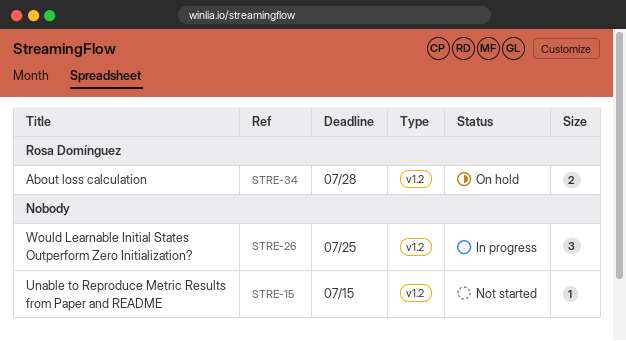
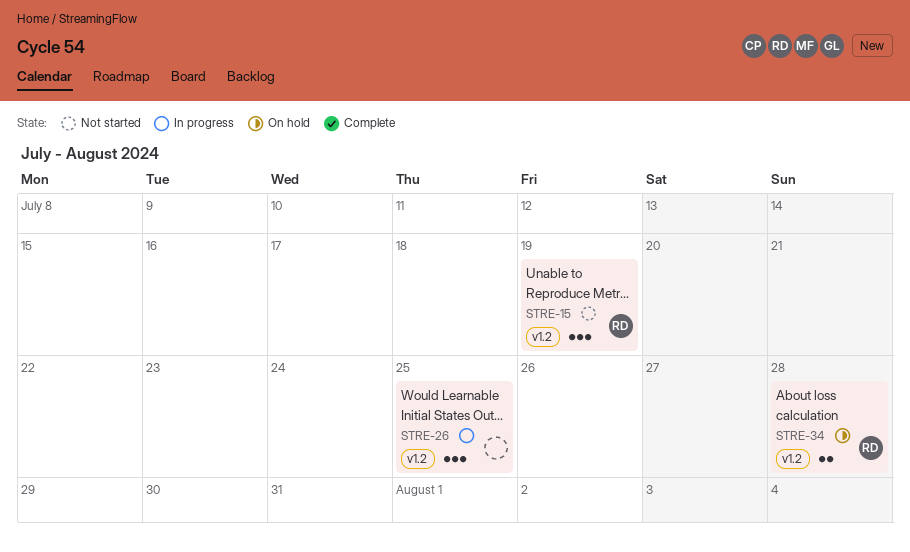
STRE-15, owner: none -> Rosa Domínguez
STRE-15, estimate: 1 -> 3
STRE-15, due: Jul 15 -> Jul 19

